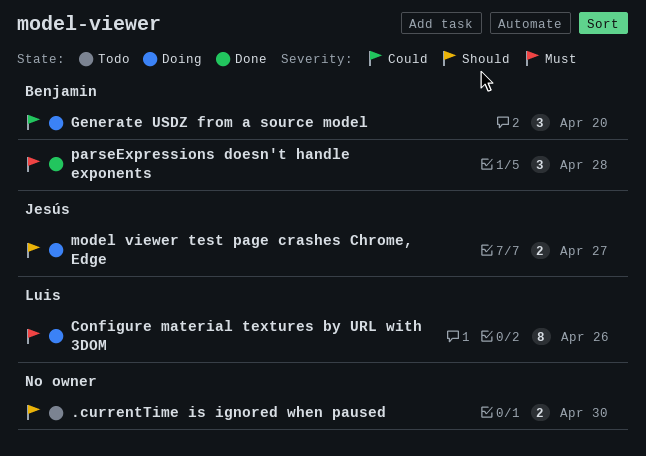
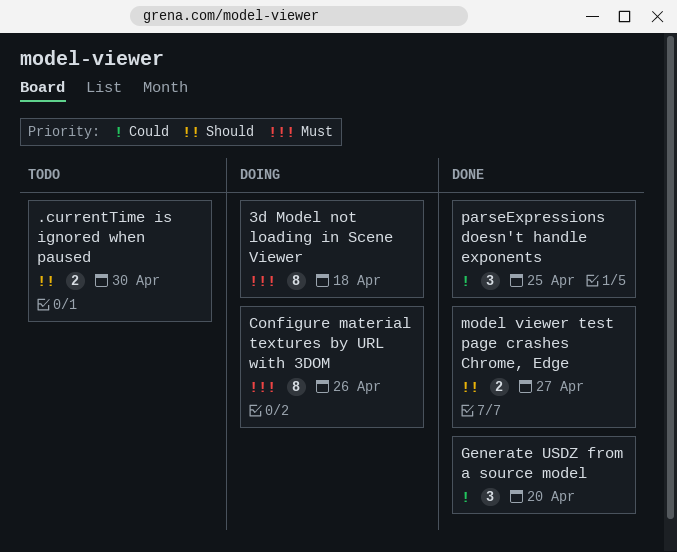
3d Model not loading in Scene Viewer: none -> present
Generate USDZ from a source model, status: Doing -> Done
model viewer test page crashes Chrome, Edge, status: Doing -> Done
parseExpressions doesn't handle exponents, priority: Must -> Could
parseExpressions doesn't handle exponents, due: Apr 28 -> Apr 25

